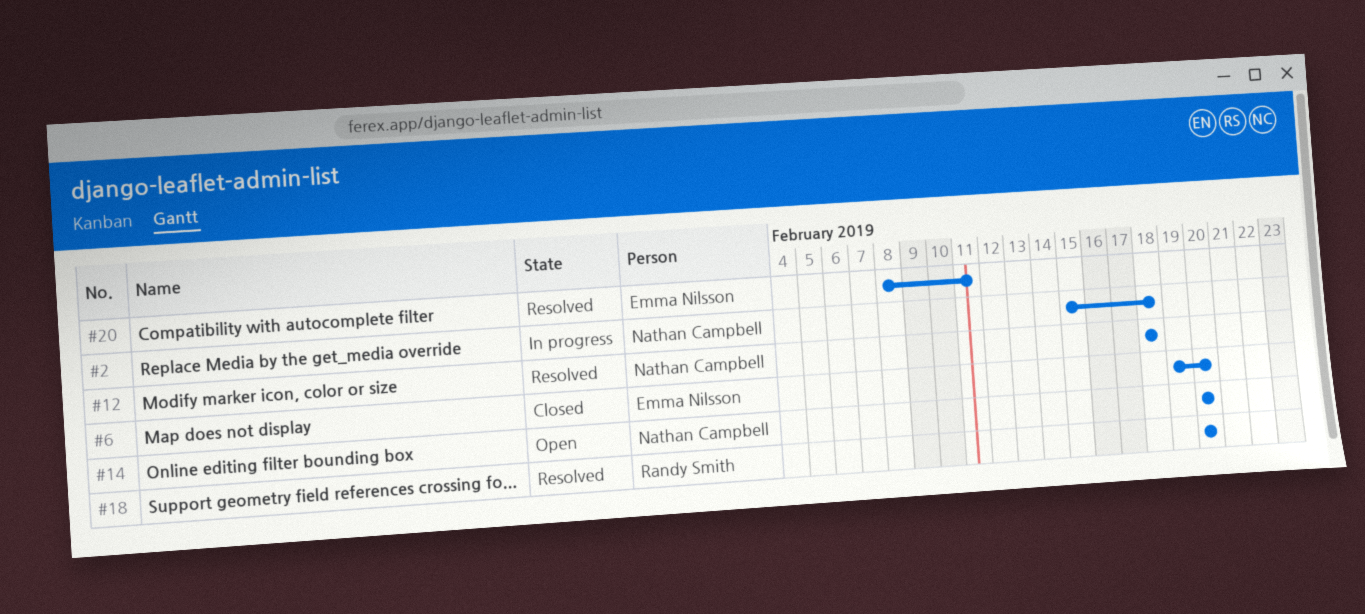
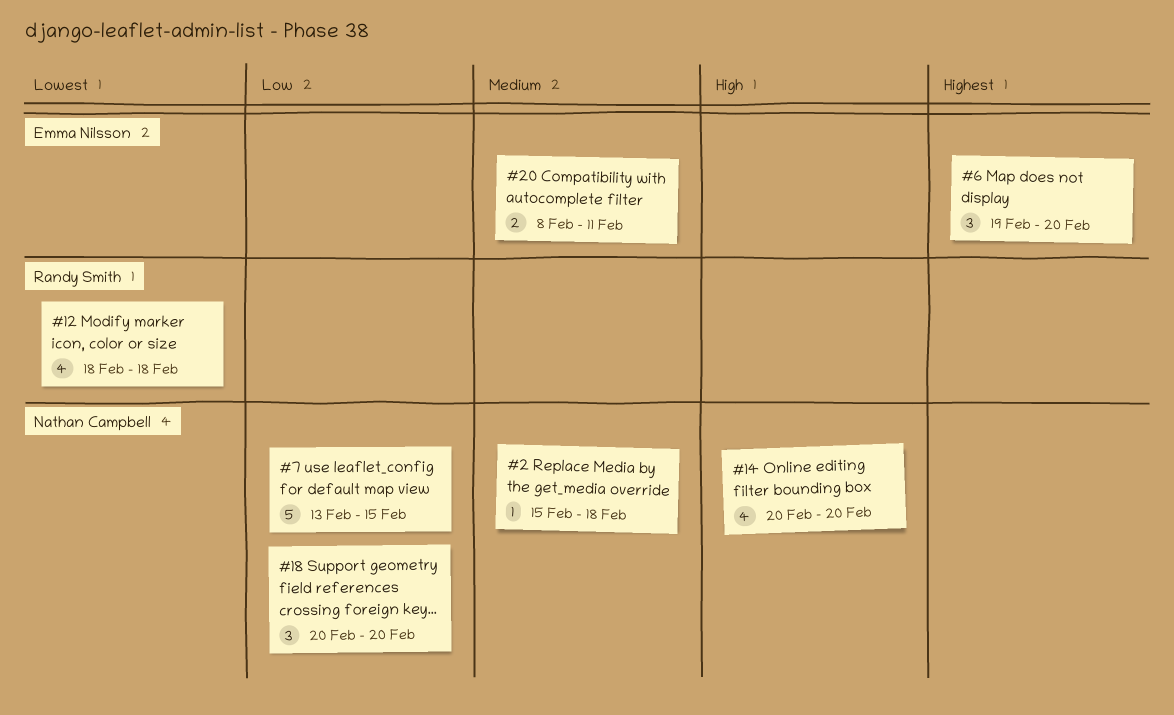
#7: none -> present
#12, owner: Nathan Campbell -> Randy Smith
#18, owner: Randy Smith -> Nathan Campbell

